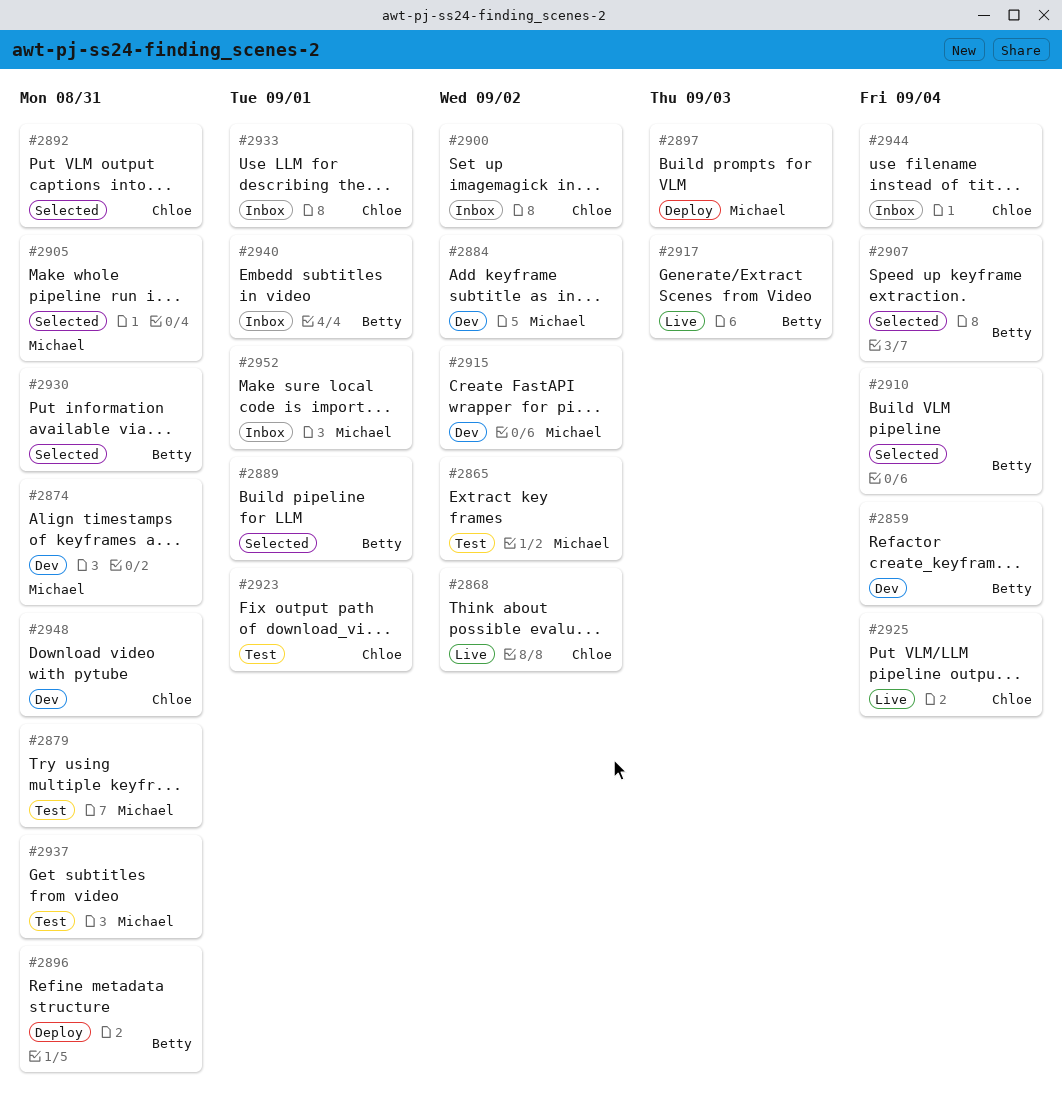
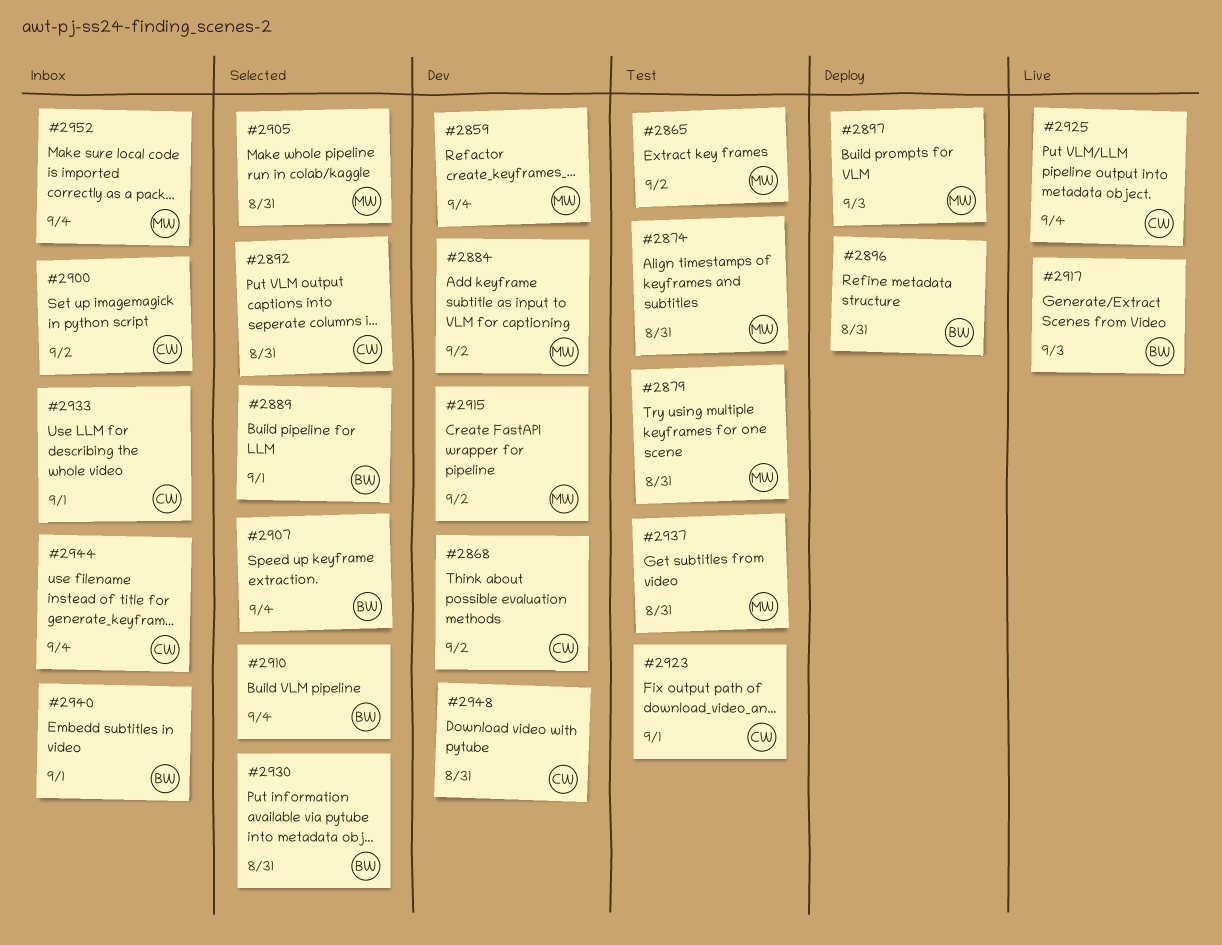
#2859, owner: Betty -> Michael
#2868, status: Live -> Dev
#2874, status: Dev -> Test
#2952, due: Sep 1 -> Sep 4

